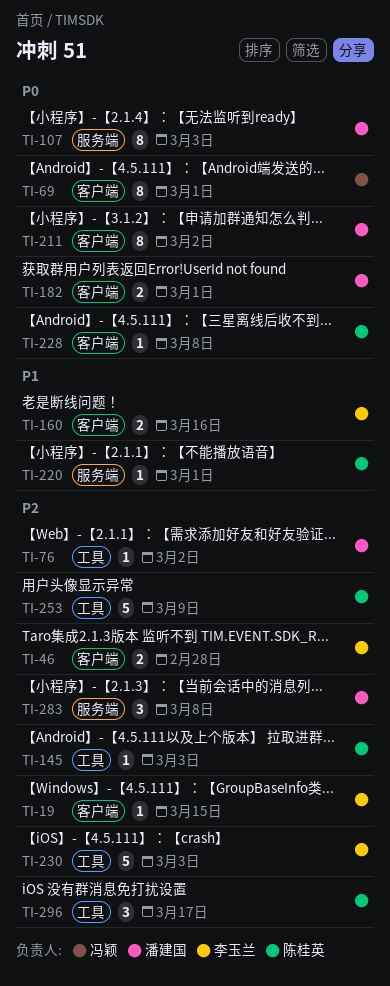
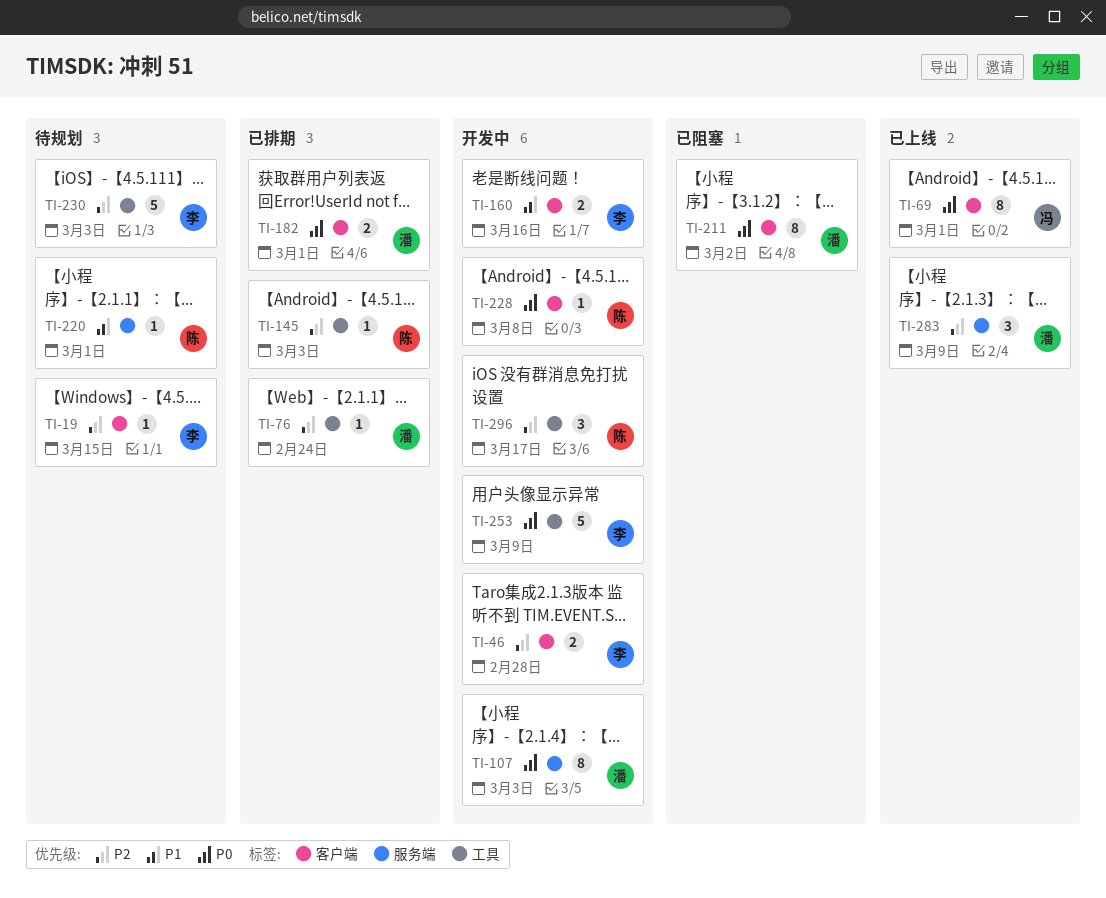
TI-76, due: Mar 2 -> Feb 24
TI-253, owner: 陈桂英 -> 李玉兰
TI-253, priority: P2 -> P0
TI-283, due: Mar 8 -> Mar 9

